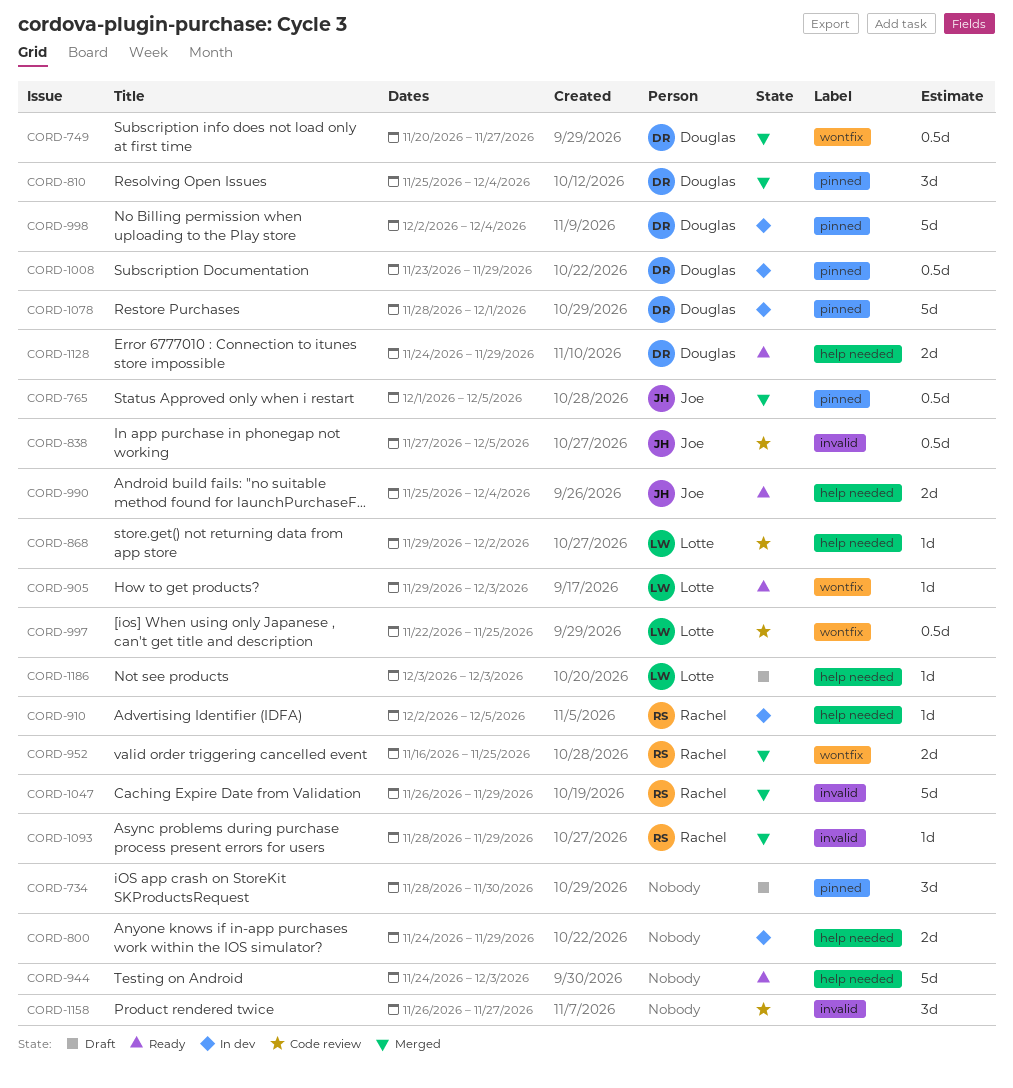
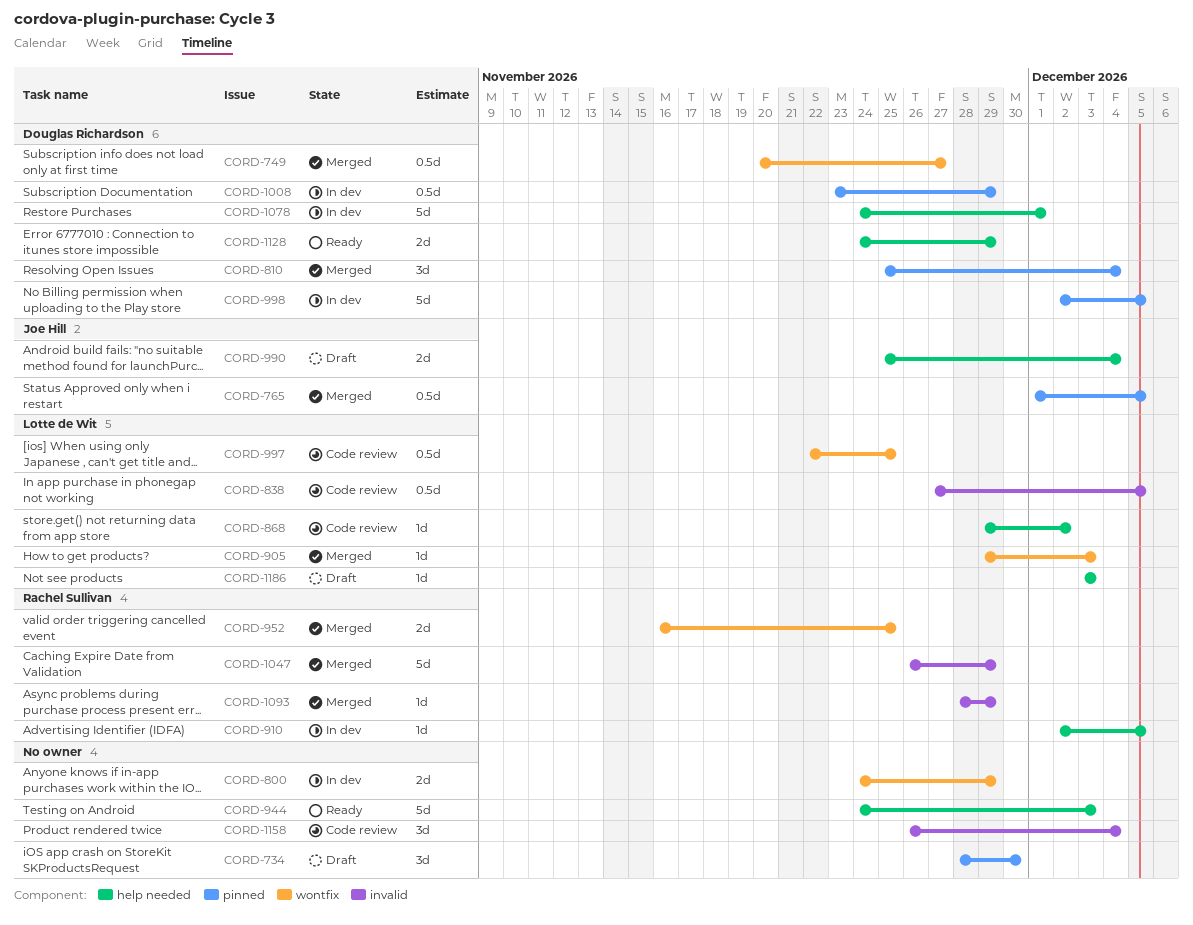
CORD-800, label: help needed -> wontfix
CORD-838, owner: Joe Hill -> Lotte de Wit
CORD-905, status: Ready -> Merged
CORD-990, status: Ready -> Draft
CORD-998, due: Dec 4 -> Dec 5
CORD-1078, label: pinned -> help needed
CORD-1078, start: Nov 28 -> Nov 24
CORD-1158, due: Nov 27 -> Dec 4

